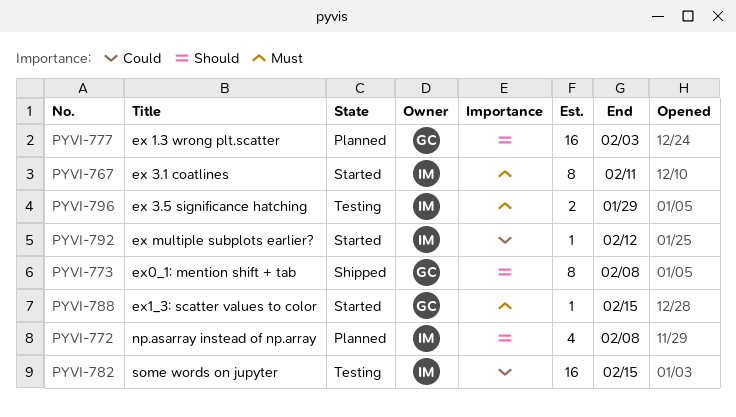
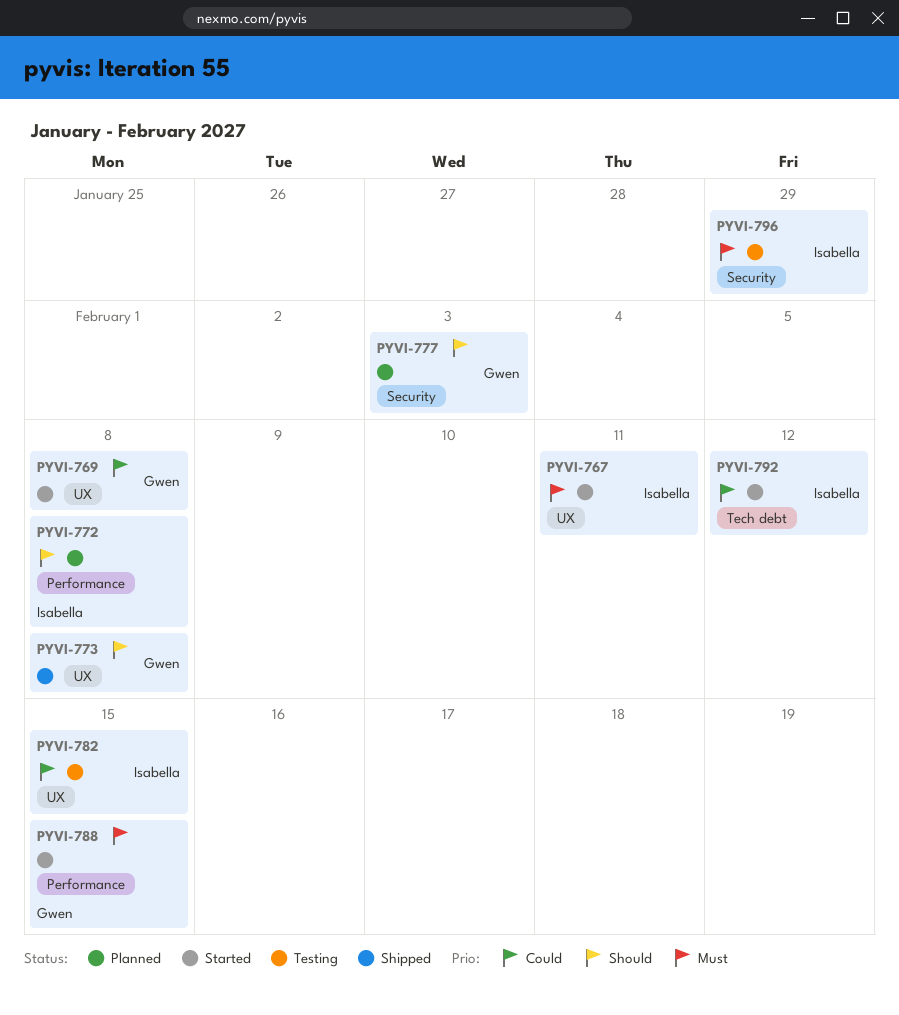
PYVI-769: none -> present

